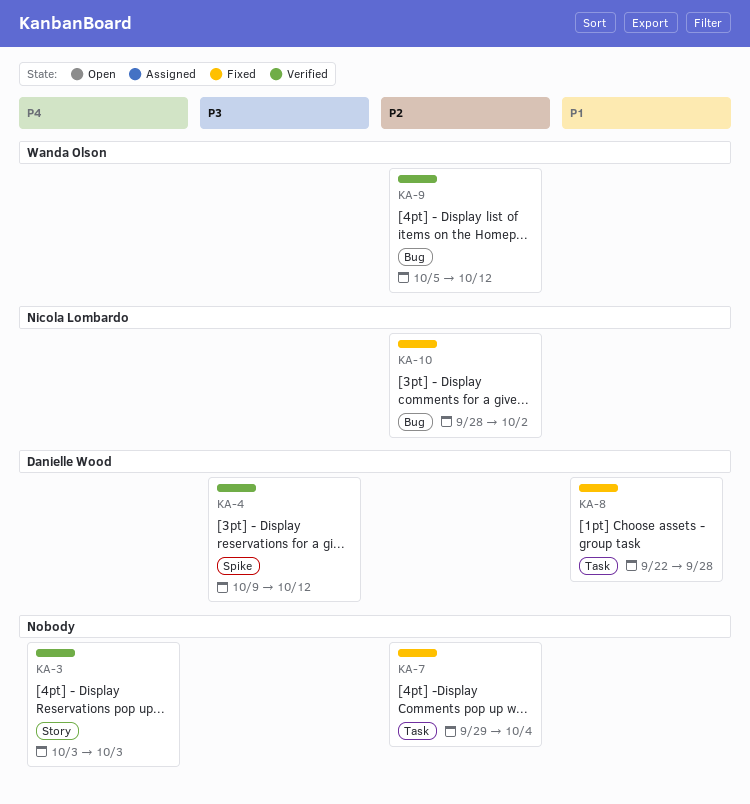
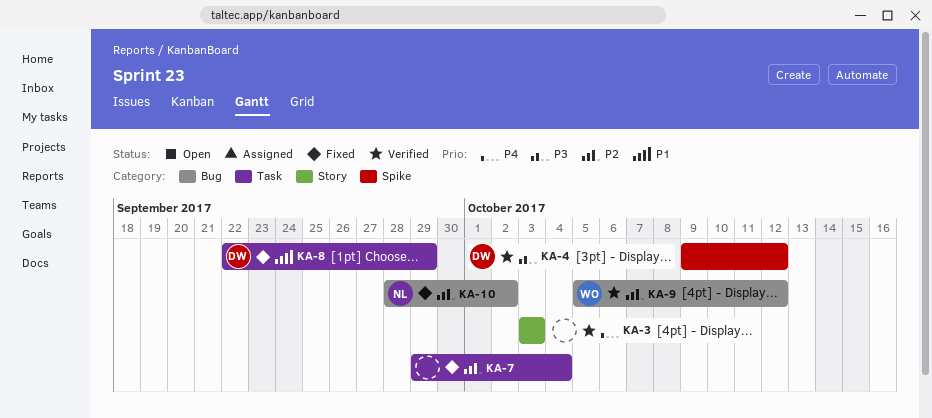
KA-8, due: Sep 28 -> Sep 29

